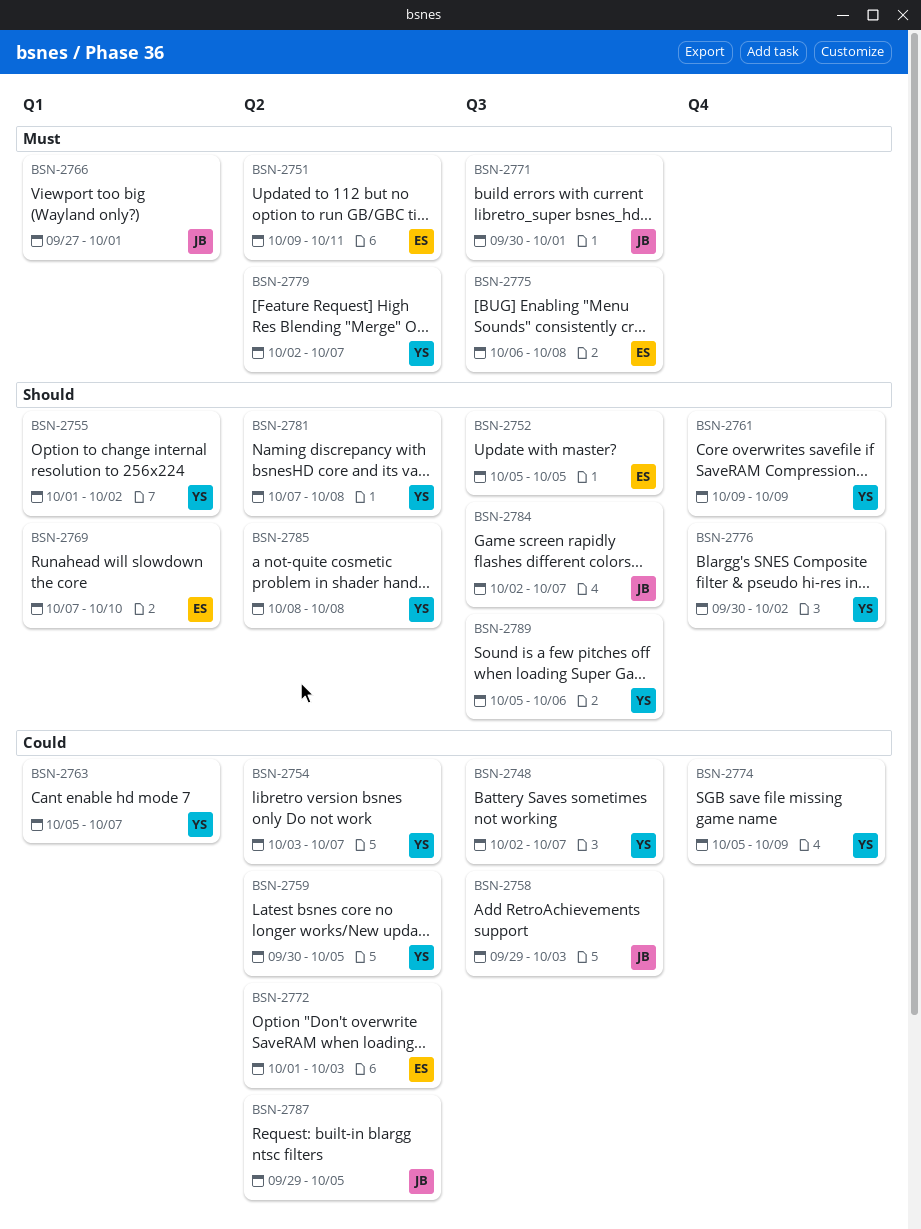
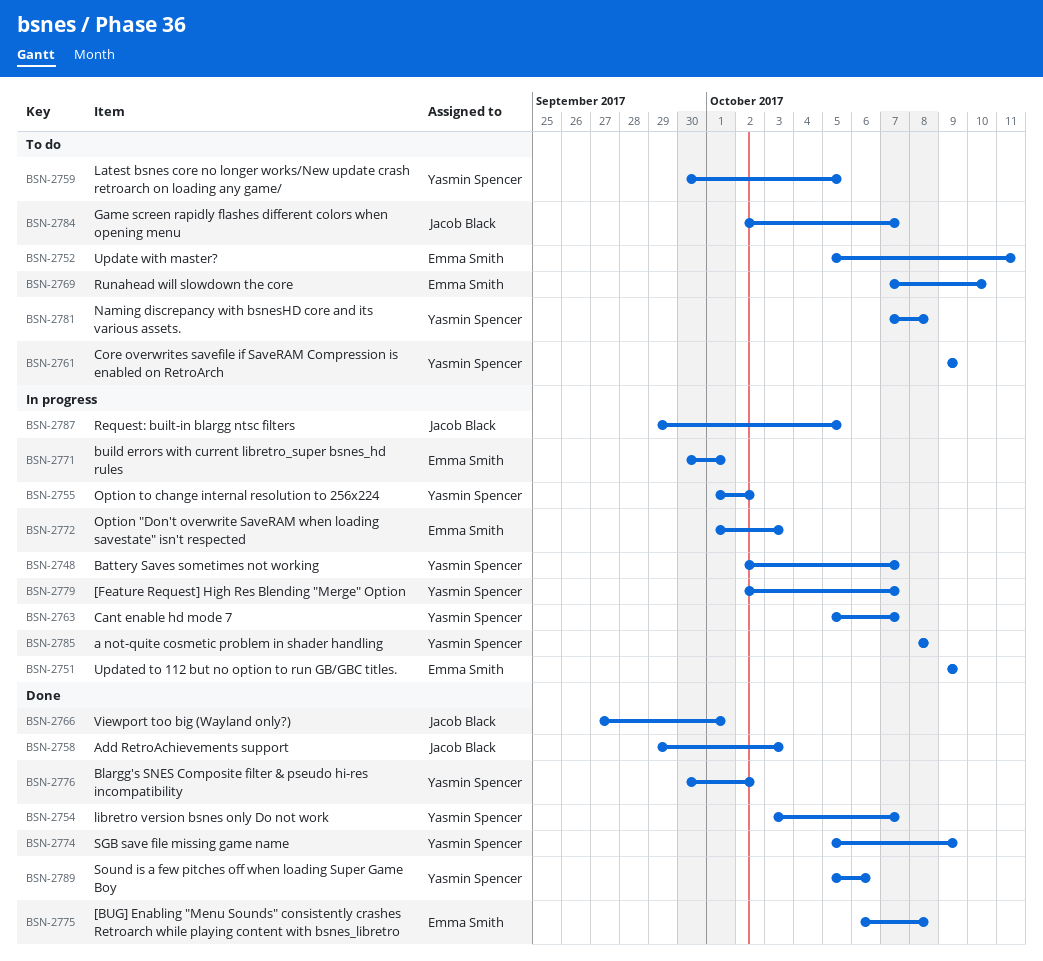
BSN-2751, due: Oct 11 -> Oct 9
BSN-2752, due: Oct 5 -> Oct 11
BSN-2771, owner: Jacob Black -> Emma Smith

